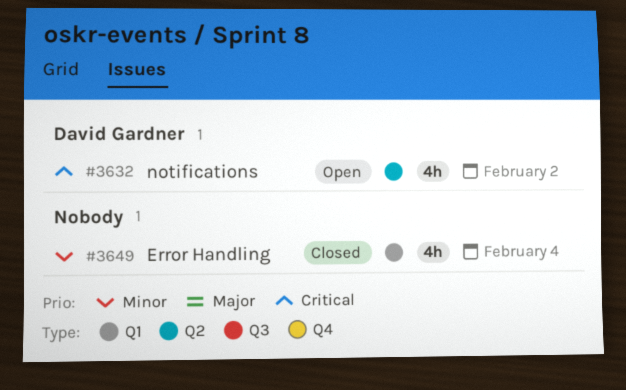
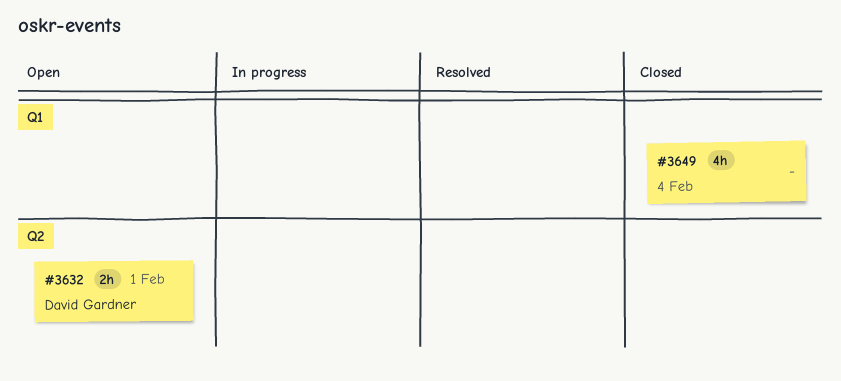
#3632, estimate: 4h -> 2h
#3632, due: Feb 2 -> Feb 1

